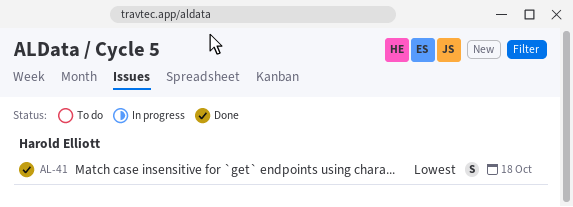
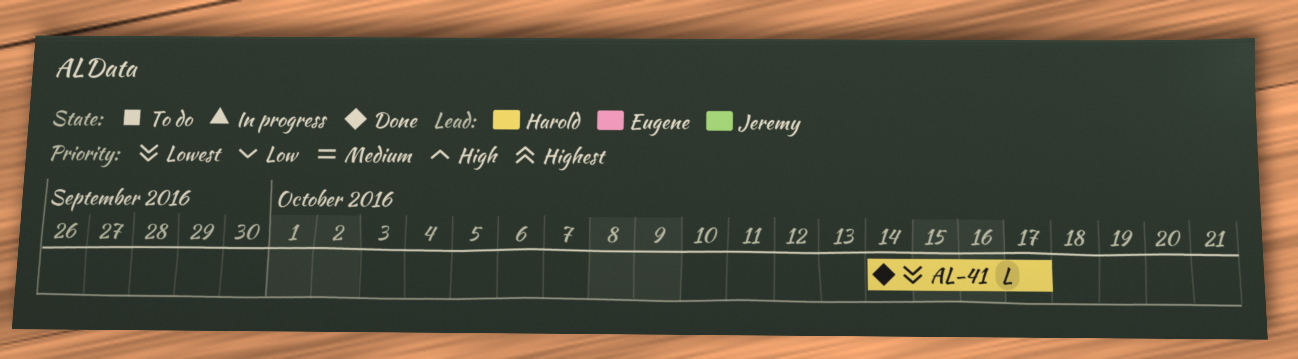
AL-41, estimate: S -> L
AL-41, due: Oct 18 -> Oct 17

